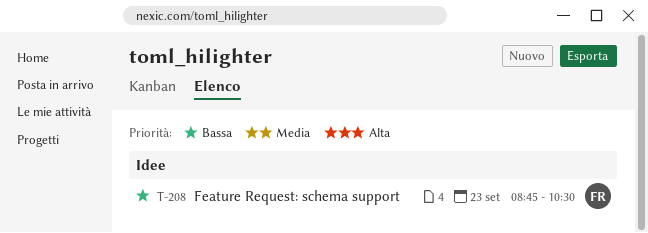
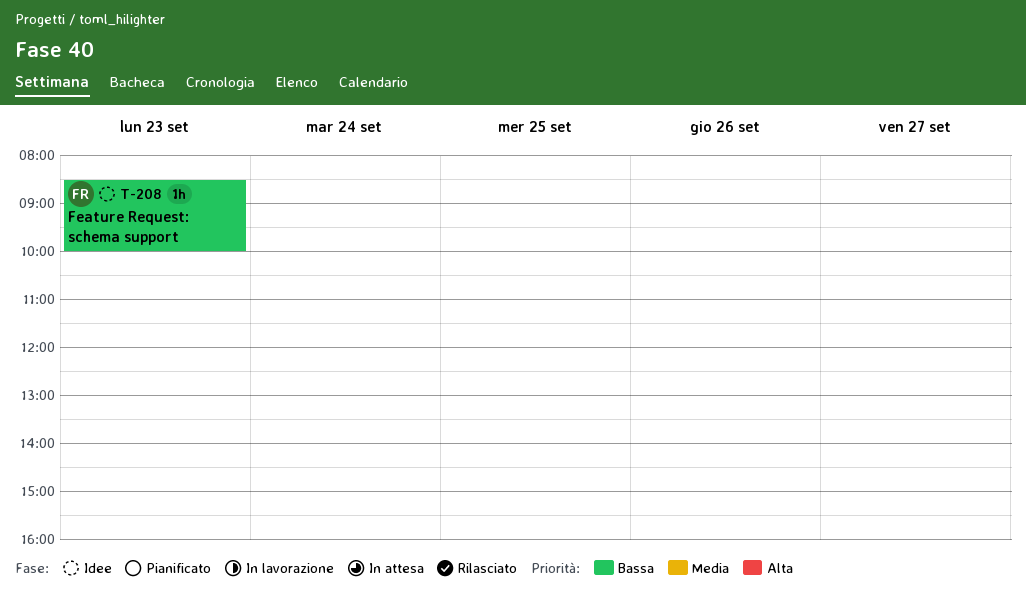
T-208, begins: 08:45 -> 08:30
T-208, ends: 10:30 -> 10:00

